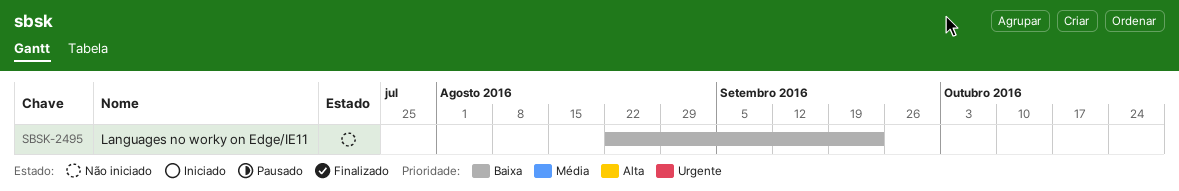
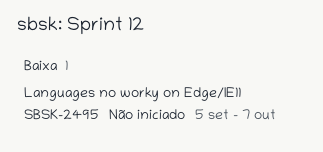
SBSK-2495, start: Aug 22 -> Sep 5
SBSK-2495, due: Sep 23 -> Oct 7

